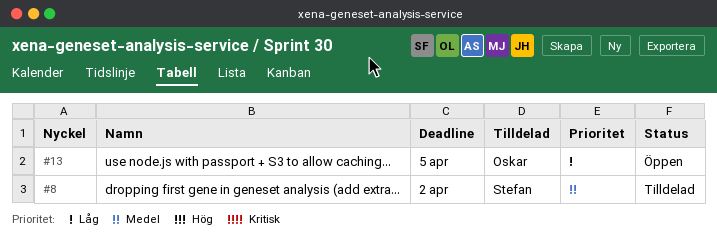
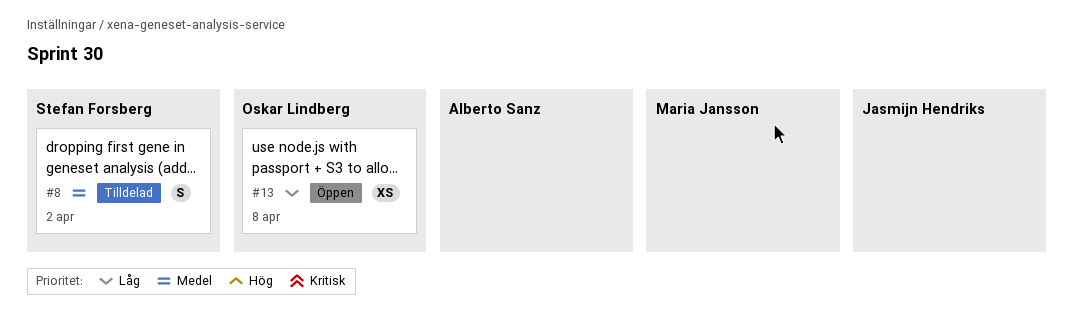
#13, due: Apr 5 -> Apr 8

